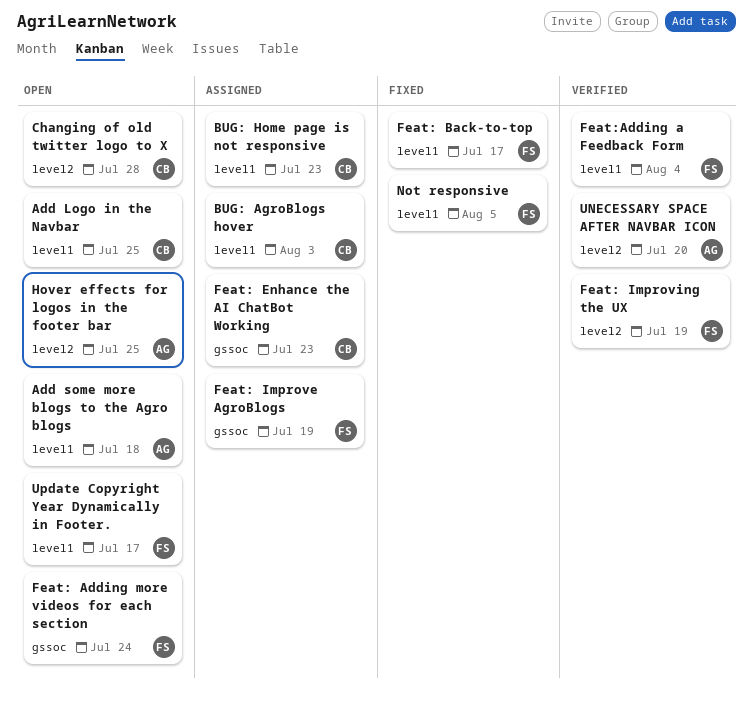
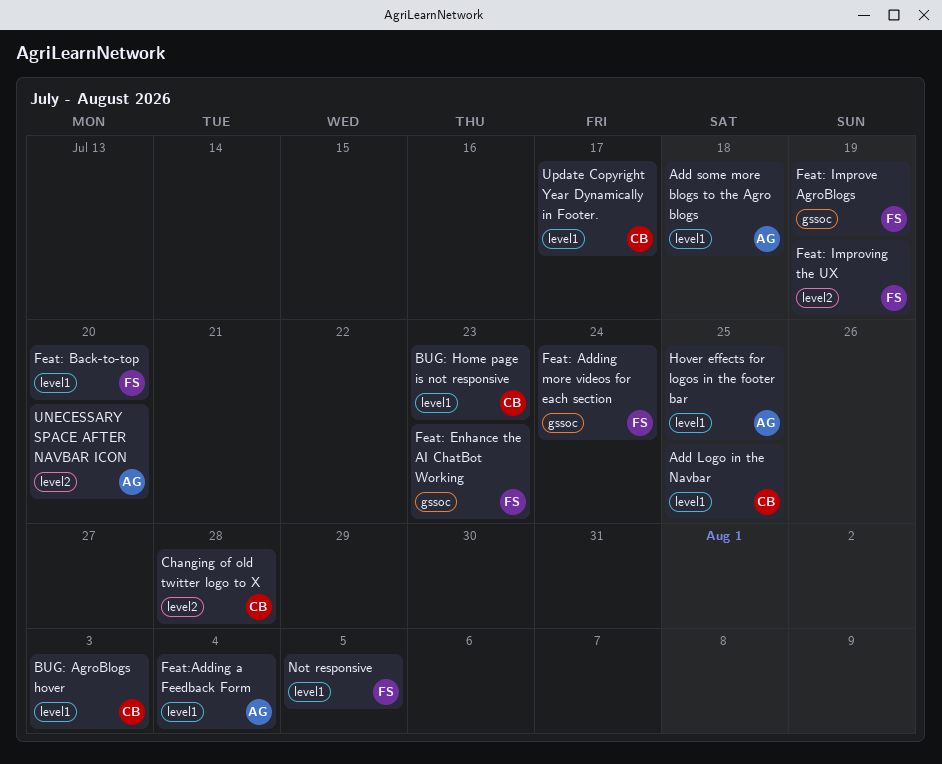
Feat: Back-to-top, due: Jul 17 -> Jul 20
Feat: Enhance the AI ChatBot Working, owner: CB -> FS
Feat:Adding a Feedback Form, owner: FS -> AG
Hover effects for logos in the footer bar, label: level2 -> level1
Update Copyright Year Dynamically in Footer., owner: FS -> CB

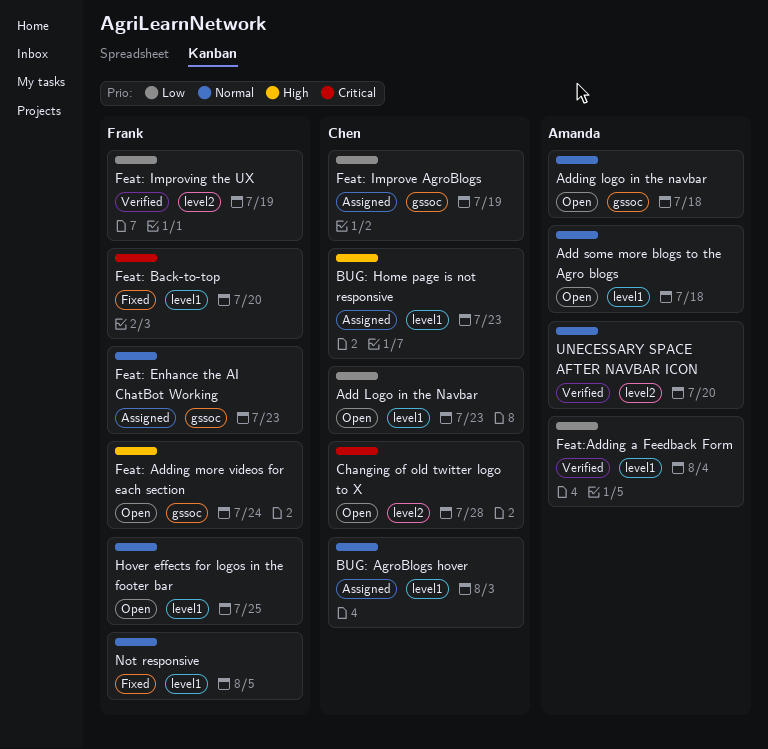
Add Logo in the Navbar, due: Jul 25 -> Jul 23
Adding logo in the navbar: none -> present
Feat: Improve AgroBlogs, owner: Frank -> Chen
Hover effects for logos in the footer bar, owner: Amanda -> Frank
Update Copyright Year Dynamically in Footer.: present -> none

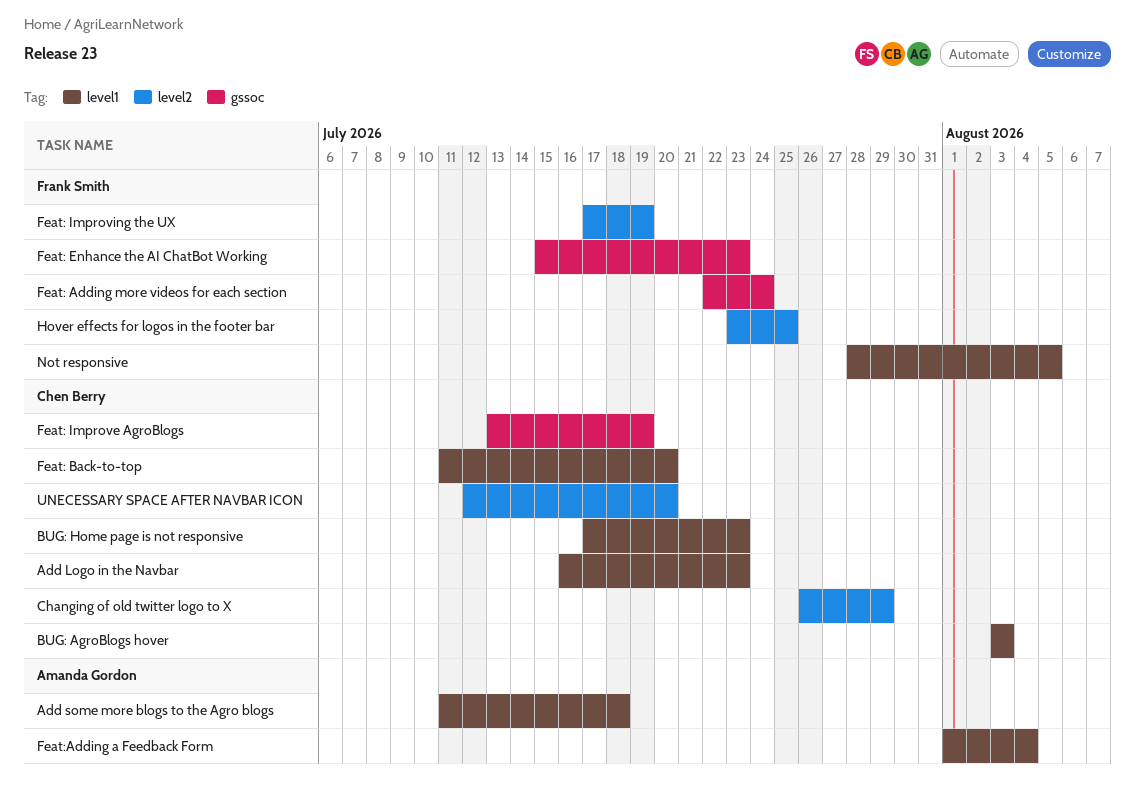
Adding logo in the navbar: present -> none
Changing of old twitter logo to X, due: Jul 28 -> Jul 29
Feat: Back-to-top, owner: Frank Smith -> Chen Berry
Hover effects for logos in the footer bar, label: level1 -> level2
UNECESSARY SPACE AFTER NAVBAR ICON, owner: Amanda Gordon -> Chen Berry

